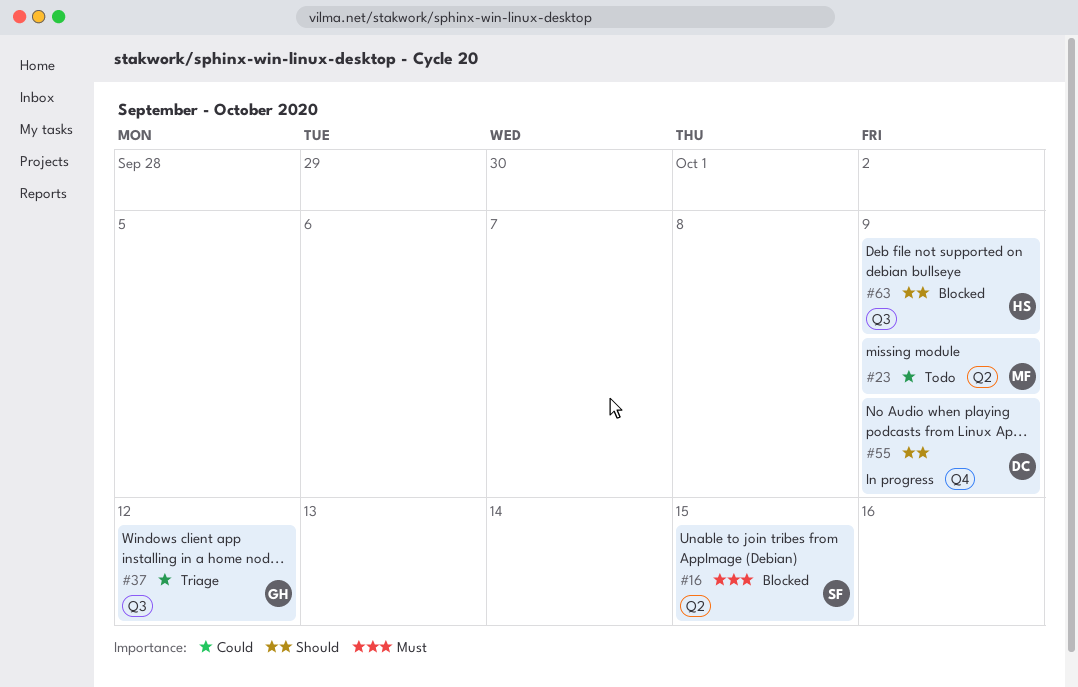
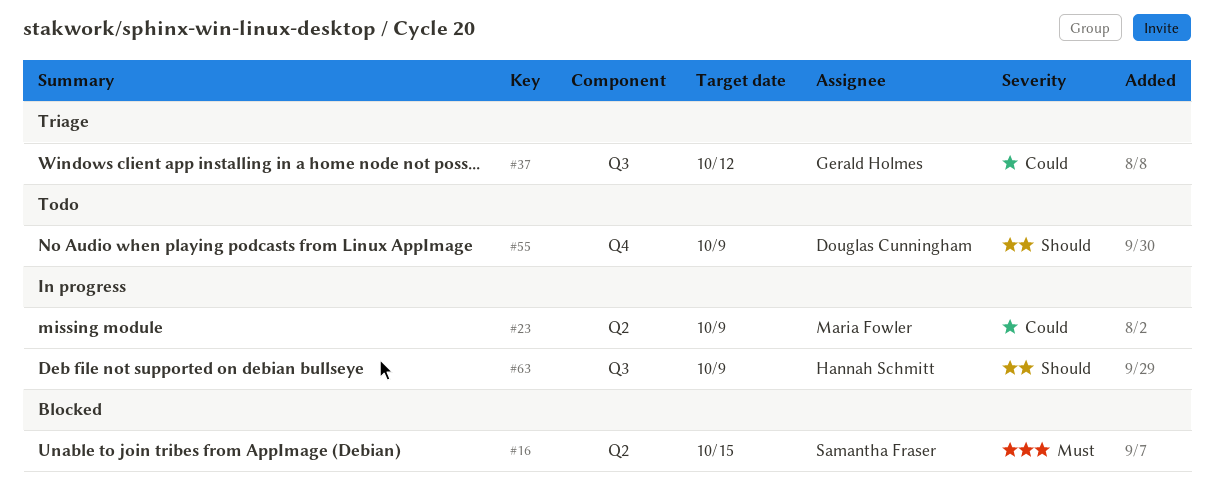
#23, status: Todo -> In progress
#55, status: In progress -> Todo
#63, status: Blocked -> In progress

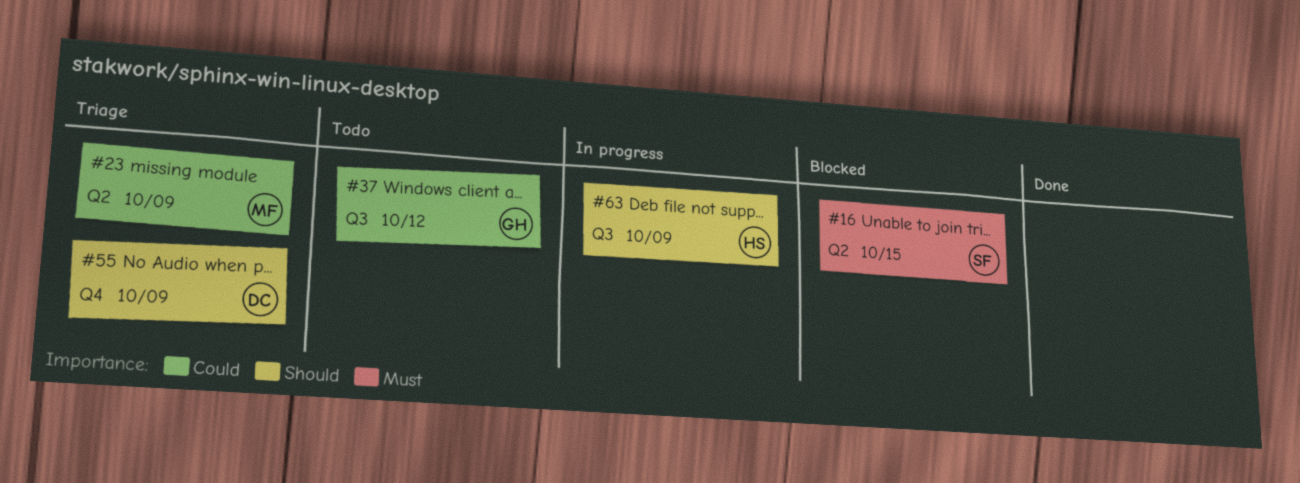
#23, status: In progress -> Triage
#37, status: Triage -> Todo
#55, status: Todo -> Triage

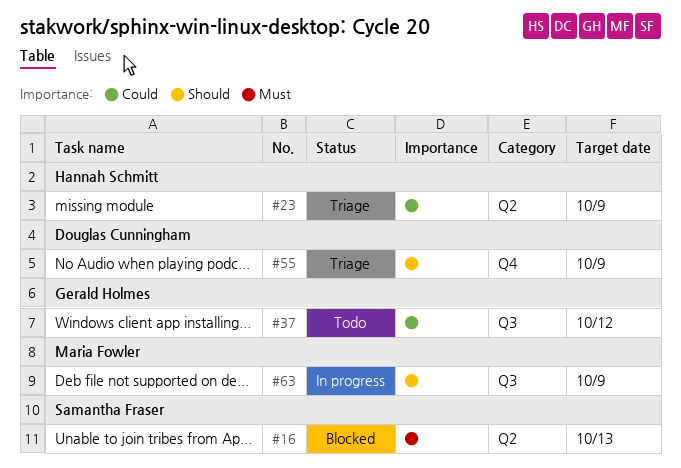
#16, due: Oct 15 -> Oct 13
#23, owner: Maria Fowler -> Hannah Schmitt
#63, owner: Hannah Schmitt -> Maria Fowler

